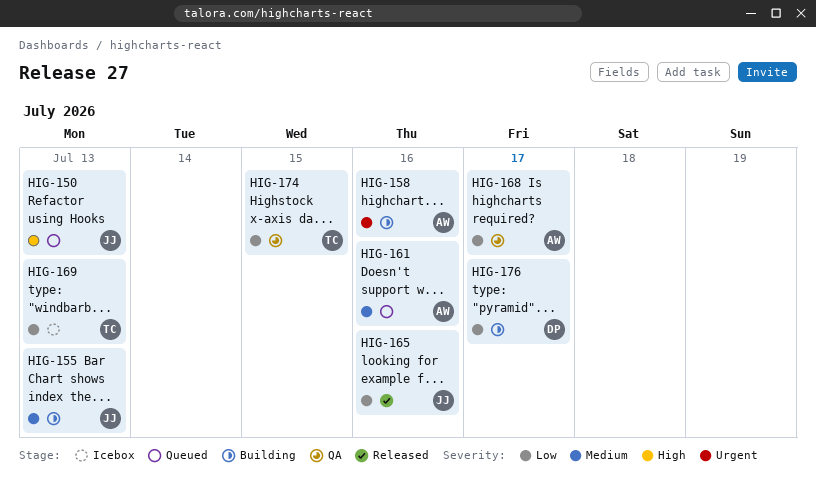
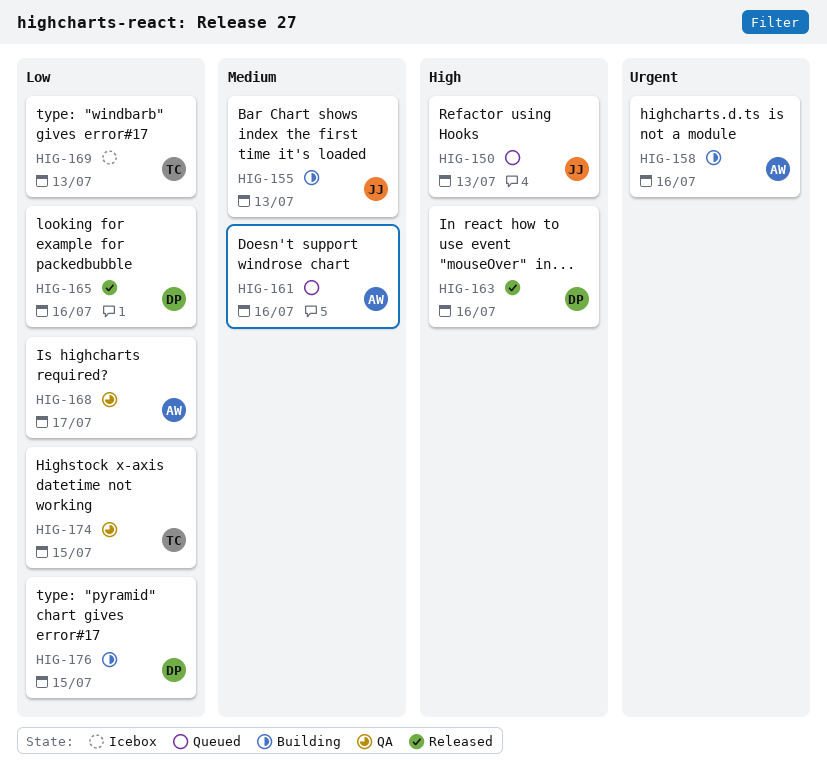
HIG-163: none -> present
HIG-165, owner: JJ -> DP
HIG-176, due: Jul 17 -> Jul 15

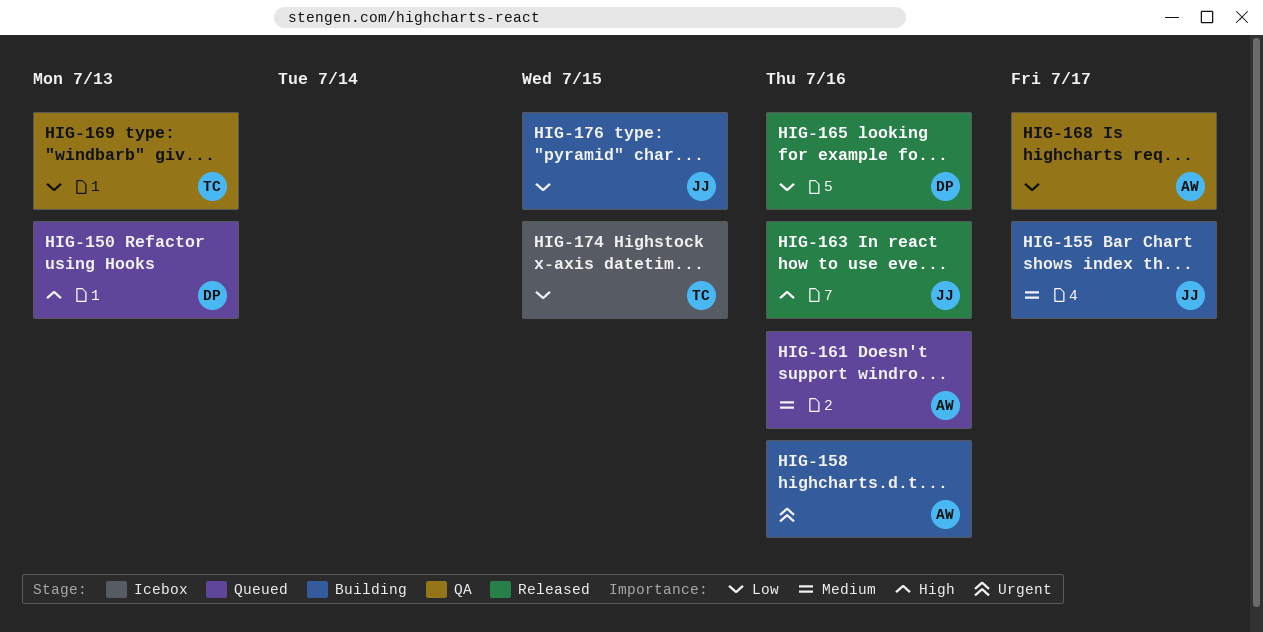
HIG-150, owner: JJ -> DP
HIG-155, due: Jul 13 -> Jul 17
HIG-163, owner: DP -> JJ
HIG-169, status: Icebox -> QA
HIG-174, status: QA -> Icebox
HIG-176, owner: DP -> JJ

